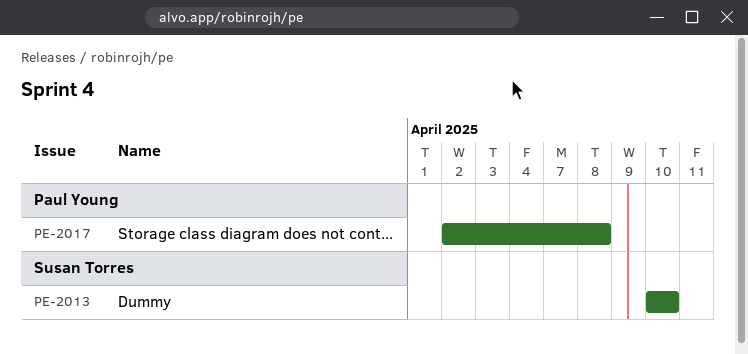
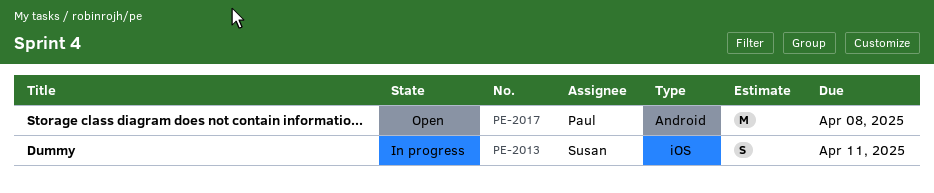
PE-2013, due: Apr 10 -> Apr 11

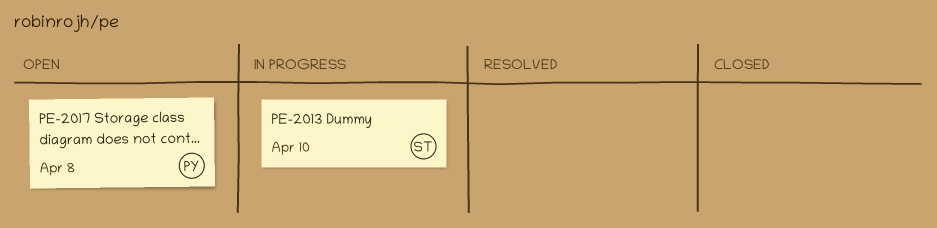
PE-2013, due: Apr 11 -> Apr 10

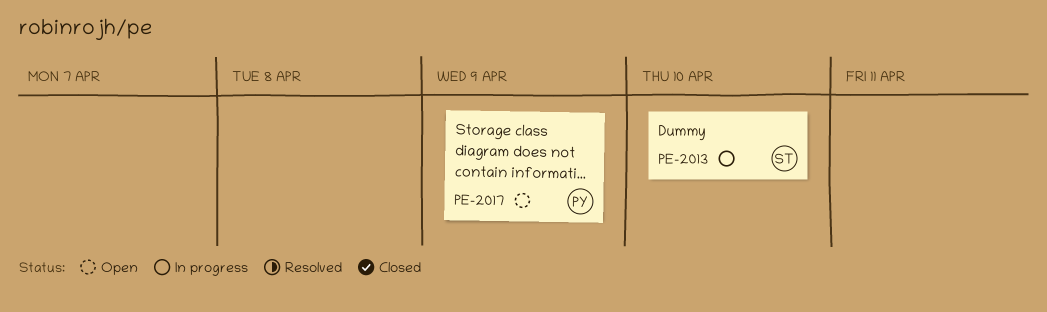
PE-2017, due: Apr 8 -> Apr 9

